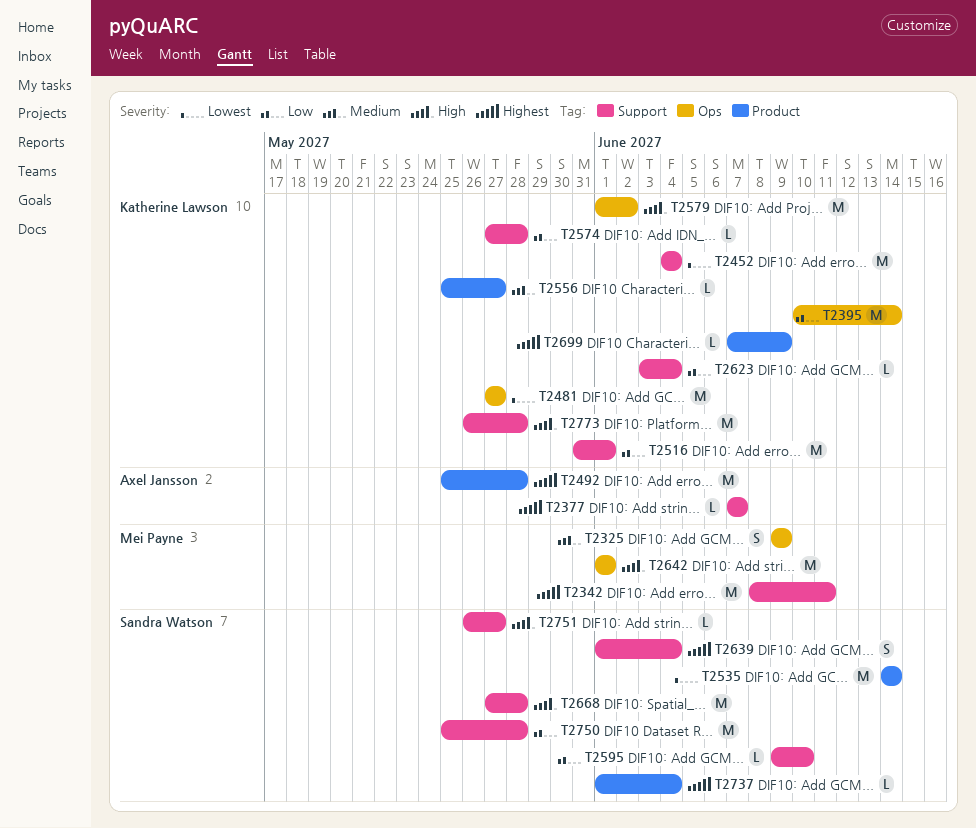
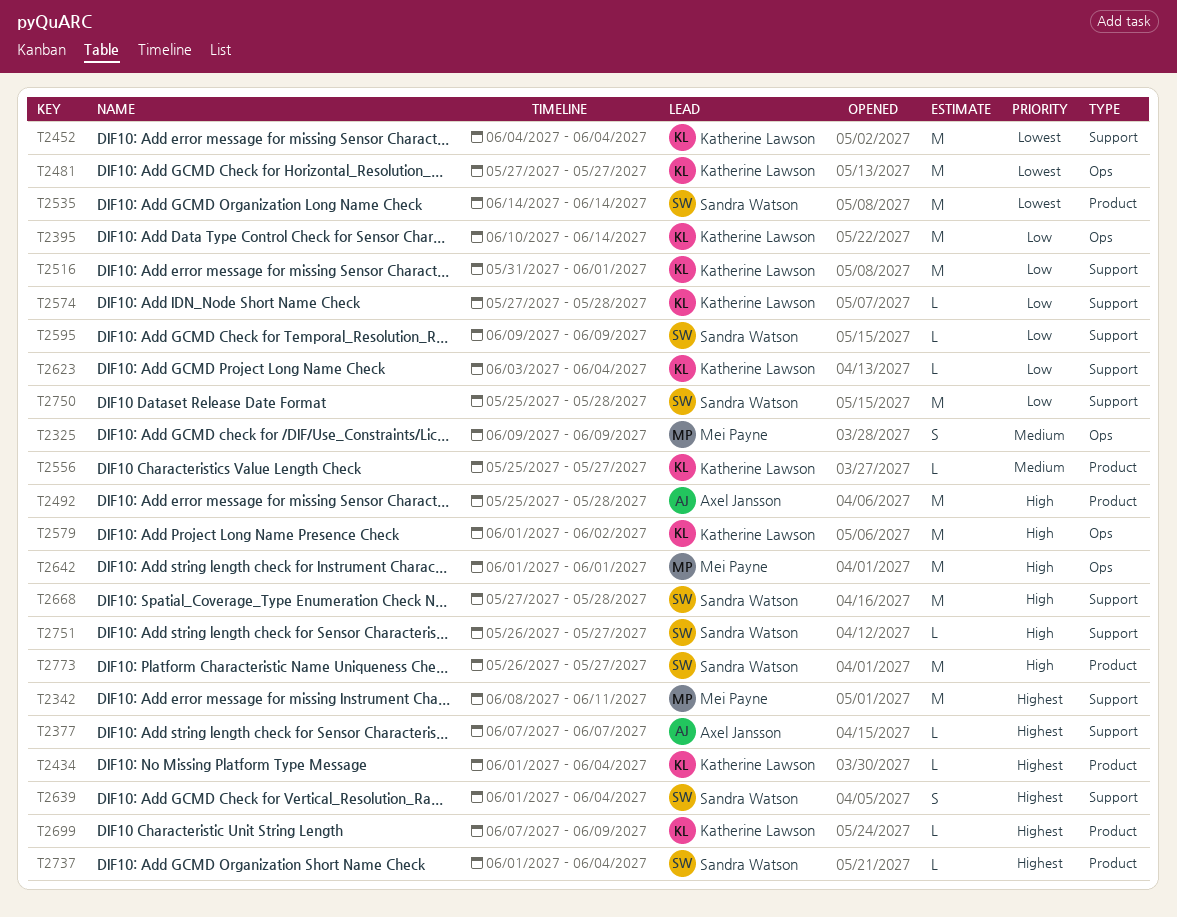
T2434: none -> present
T2492, priority: Highest -> High
T2595, due: Jun 10 -> Jun 9
T2773, owner: Katherine Lawson -> Sandra Watson
T2773, label: Support -> Product
T2773, due: May 28 -> May 27

